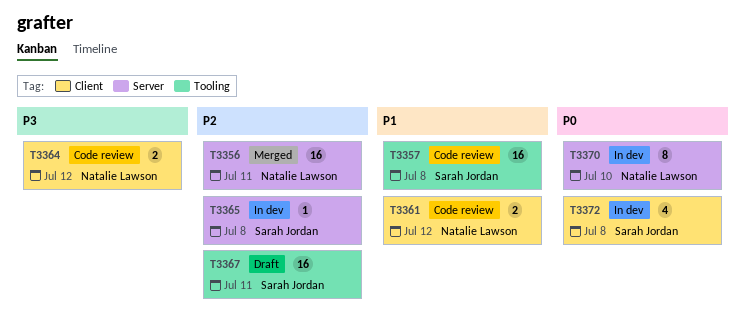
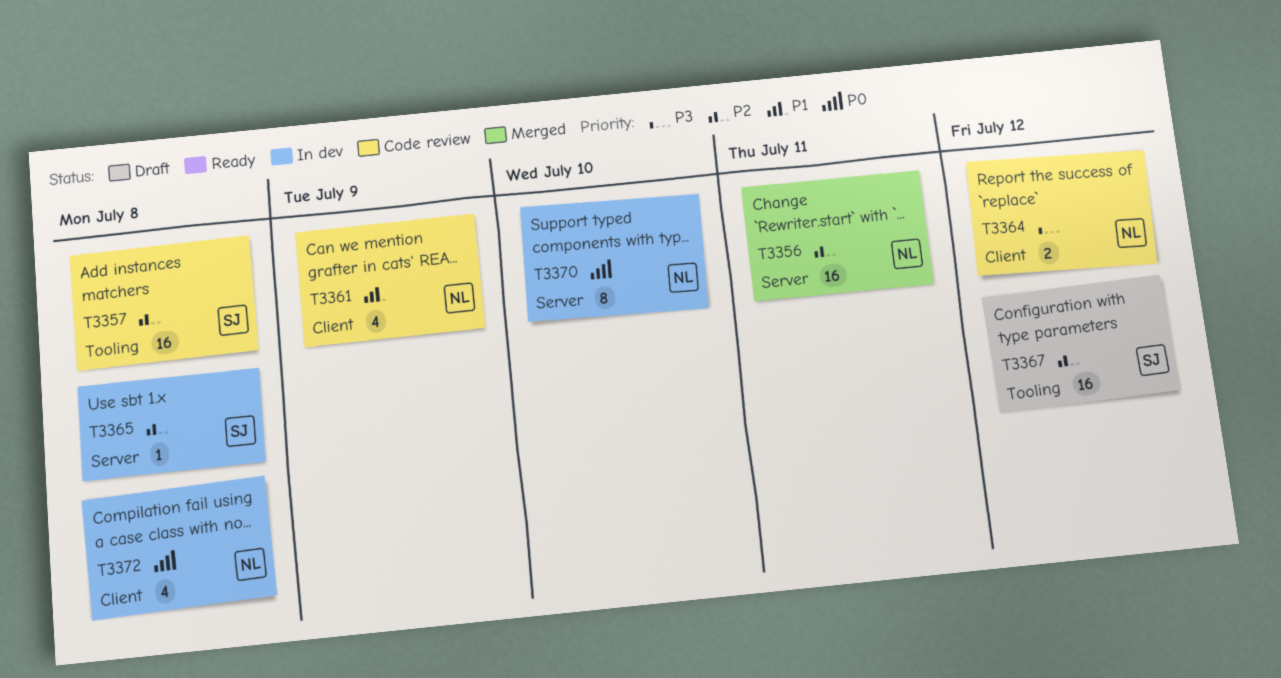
T3357, priority: P1 -> P2
T3361, estimate: 2 -> 4
T3361, due: Jul 12 -> Jul 9
T3367, due: Jul 11 -> Jul 12
T3372, owner: Sarah Jordan -> Natalie Lawson

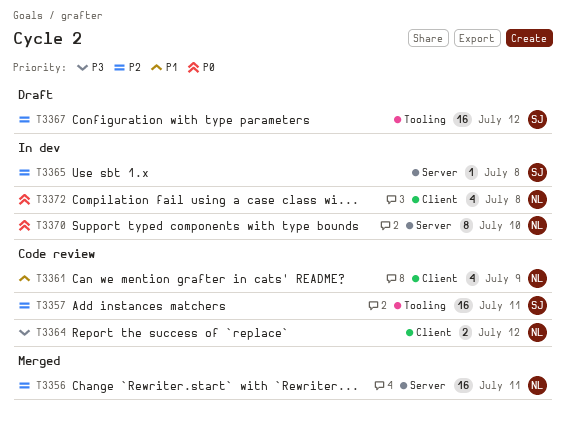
T3357, due: Jul 8 -> Jul 11

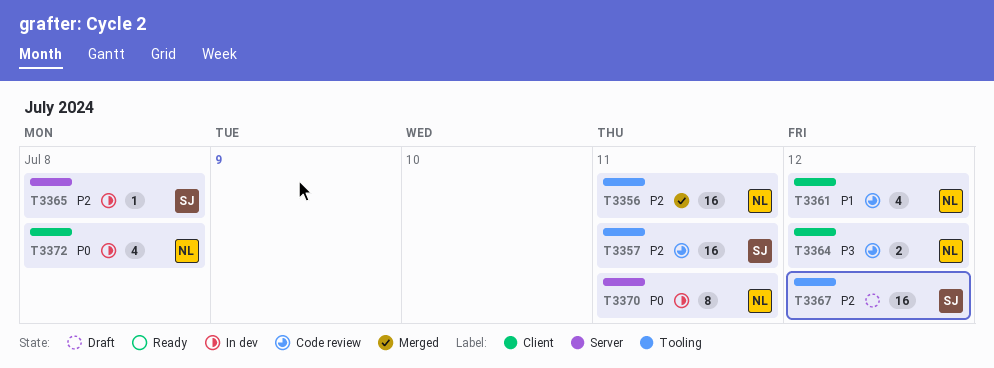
T3356, label: Server -> Tooling
T3361, due: Jul 9 -> Jul 12
T3370, due: Jul 10 -> Jul 11

